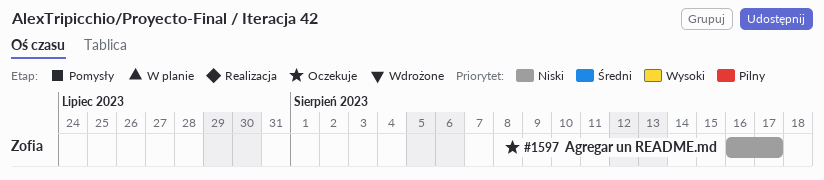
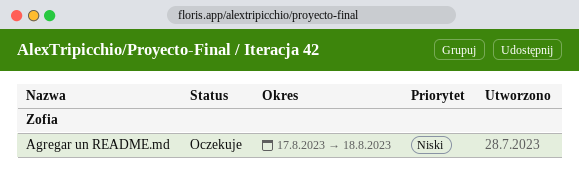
Agregar un README.md, start: Aug 16 -> Aug 17
Agregar un README.md, due: Aug 17 -> Aug 18

